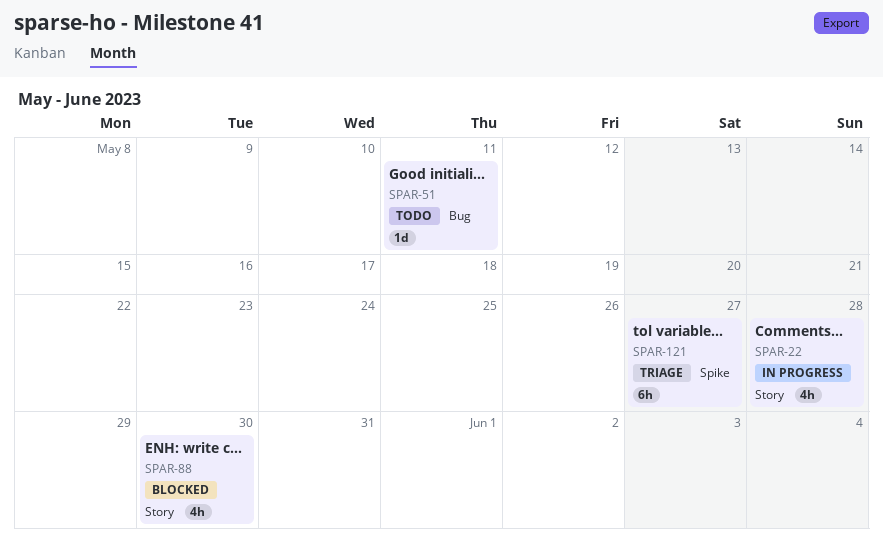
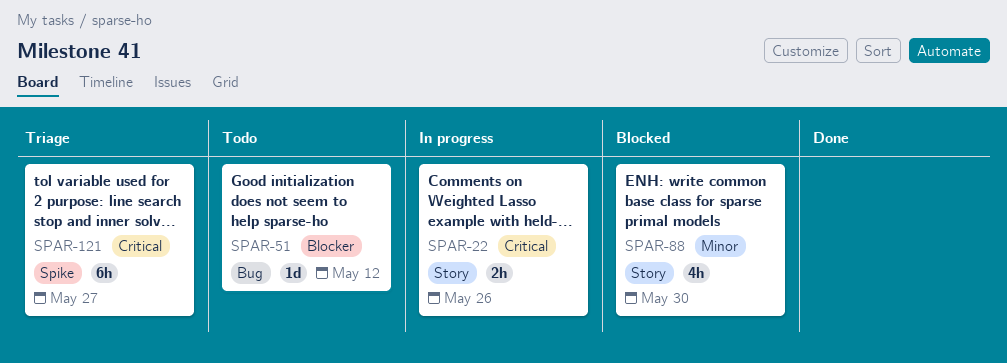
SPAR-22, estimate: 4h -> 2h
SPAR-22, due: May 28 -> May 26
SPAR-51, due: May 11 -> May 12

